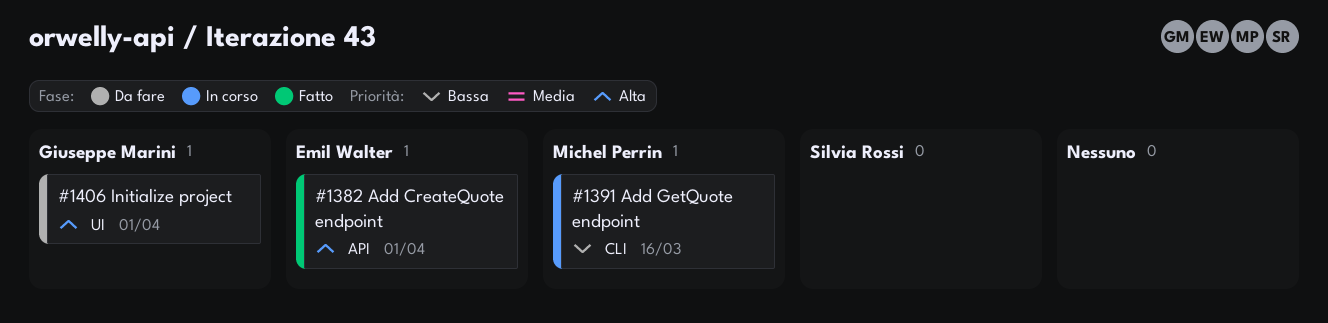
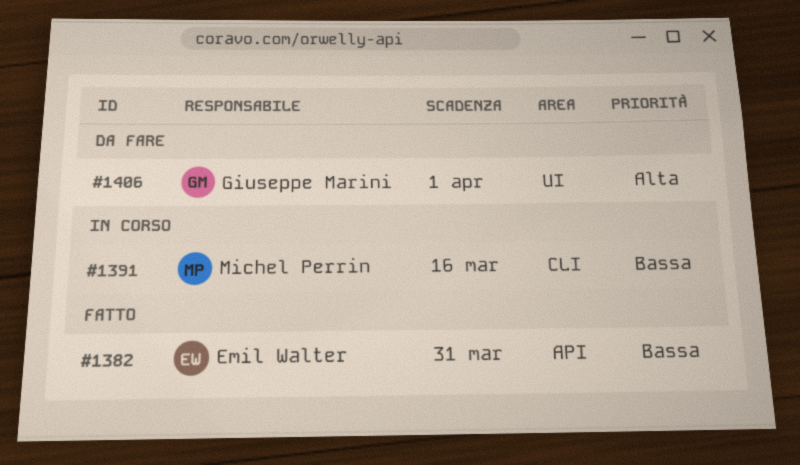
#1382, priority: Alta -> Bassa
#1382, due: Apr 1 -> Mar 31

